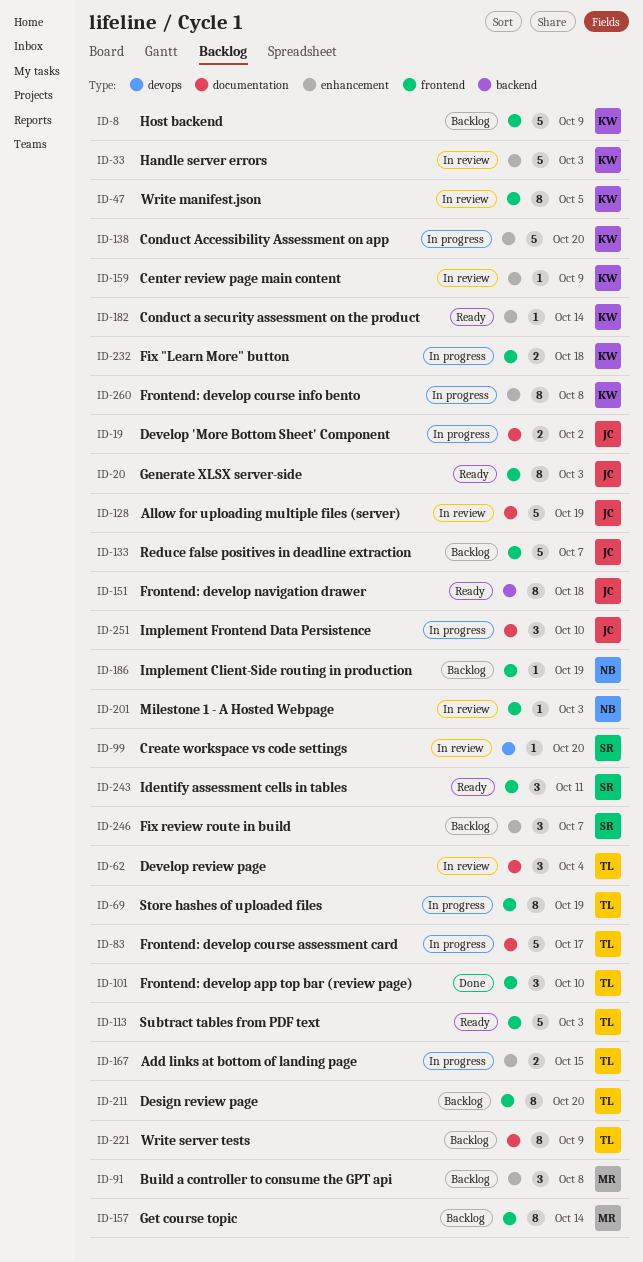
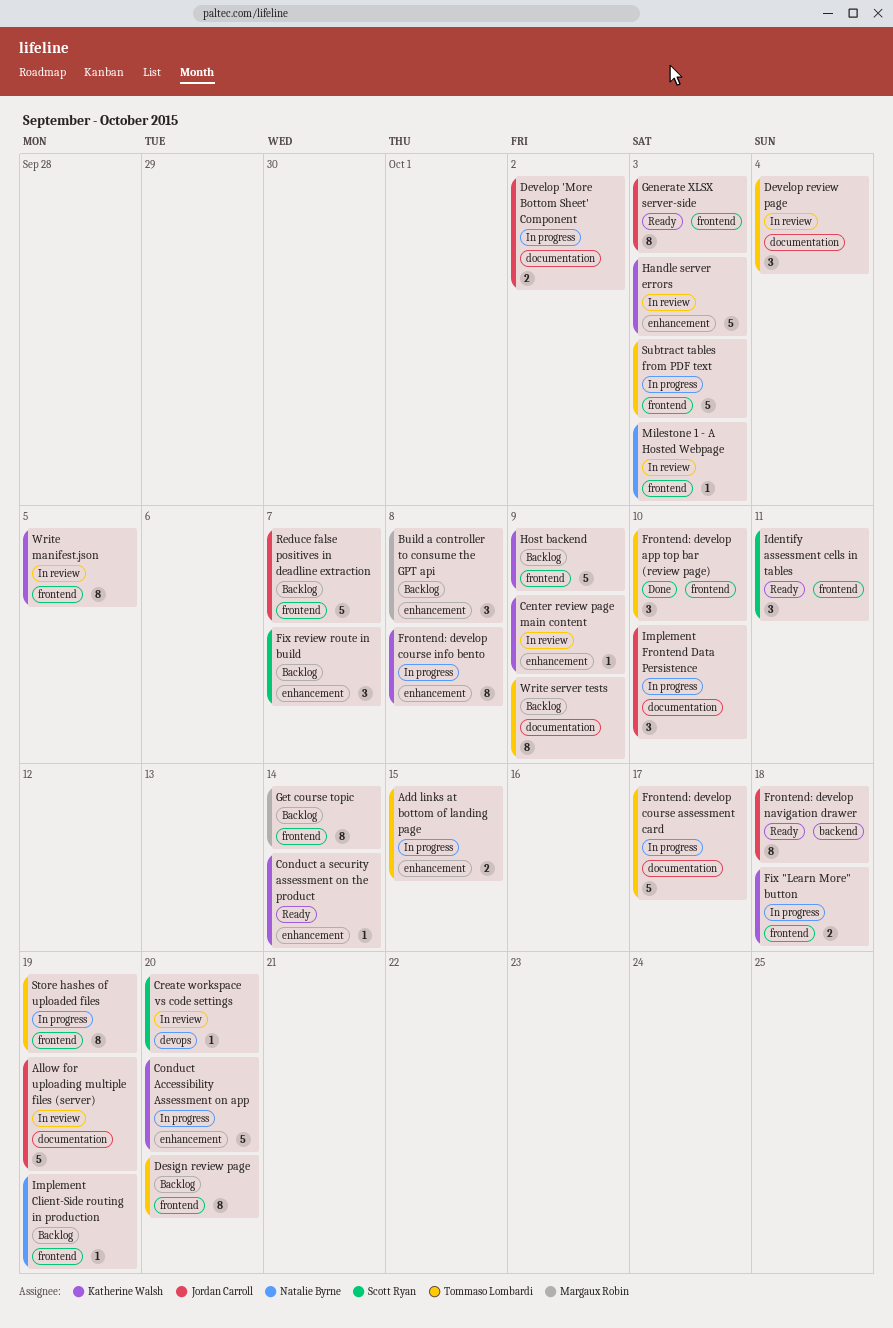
Subtract tables from PDF text, status: Ready -> In progress

